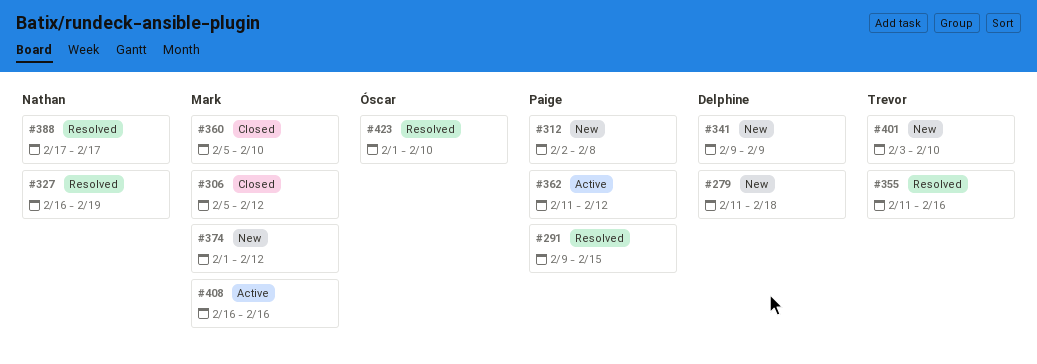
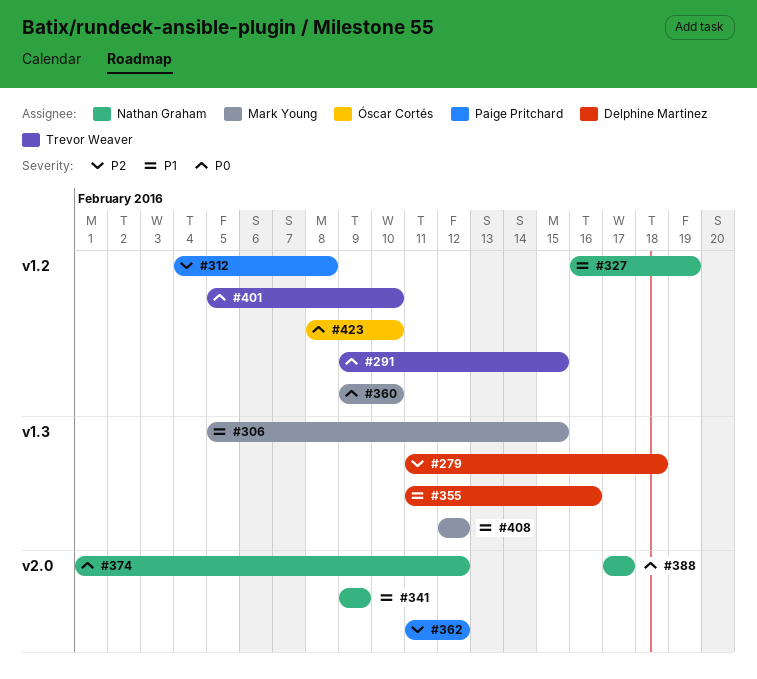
#291, owner: Paige Pritchard -> Trevor Weaver
#306, due: Feb 12 -> Feb 15
#312, start: Feb 2 -> Feb 4
#341, owner: Delphine Martinez -> Nathan Graham
#355, owner: Trevor Weaver -> Delphine Martinez
#360, start: Feb 5 -> Feb 9
#374, owner: Mark Young -> Nathan Graham
#401, start: Feb 3 -> Feb 5
#408, start: Feb 16 -> Feb 12
#408, due: Feb 16 -> Feb 12
#423, start: Feb 1 -> Feb 8

